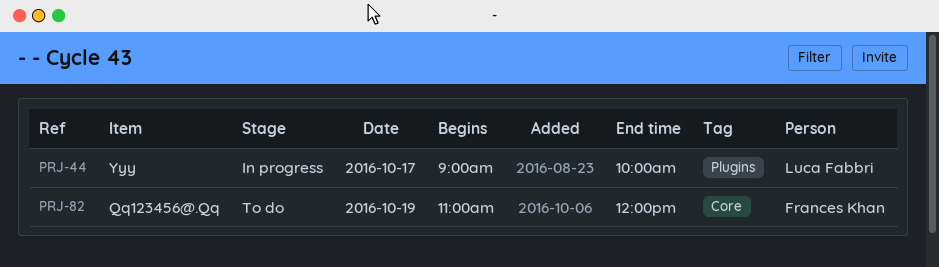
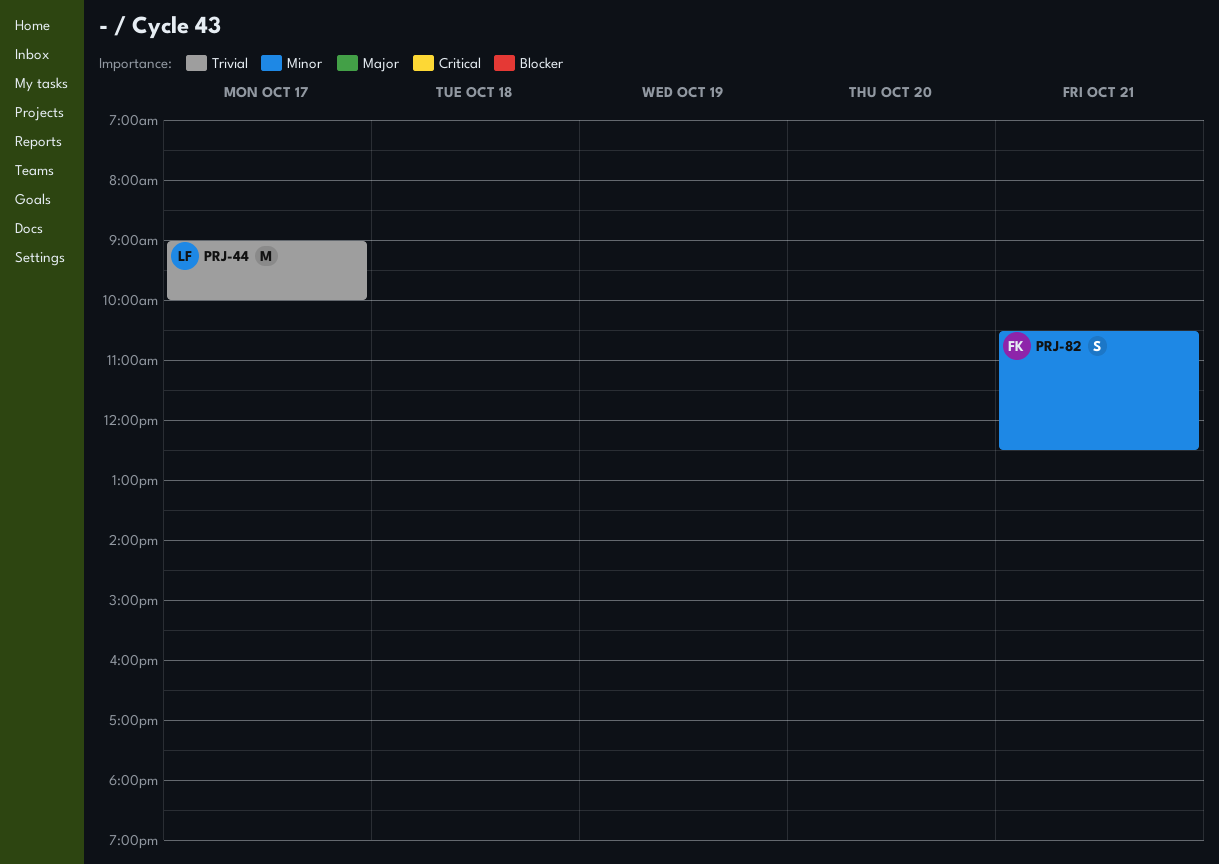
PRJ-82, day: Oct 19 -> Oct 21
PRJ-82, begins: 11:00 -> 10:30
PRJ-82, ends: 12:00 -> 12:30

